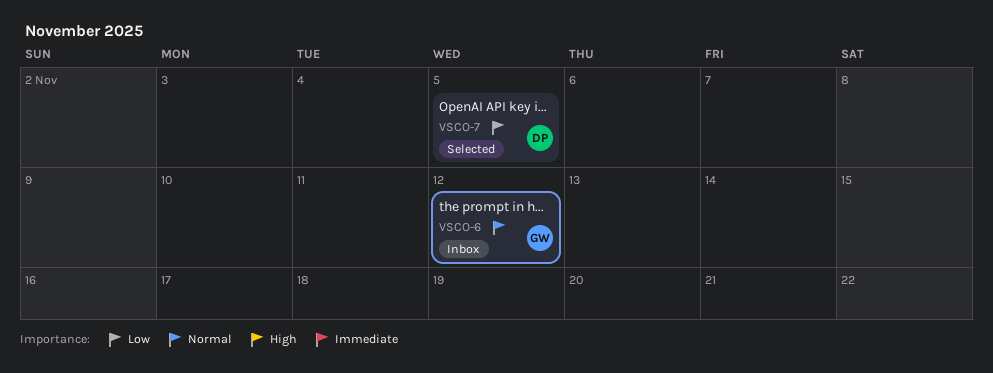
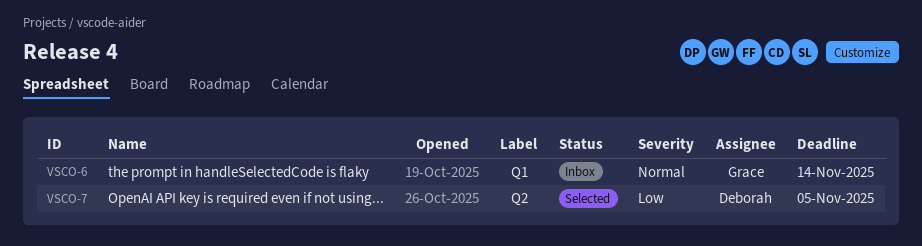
VSCO-6, due: Nov 12 -> Nov 14

